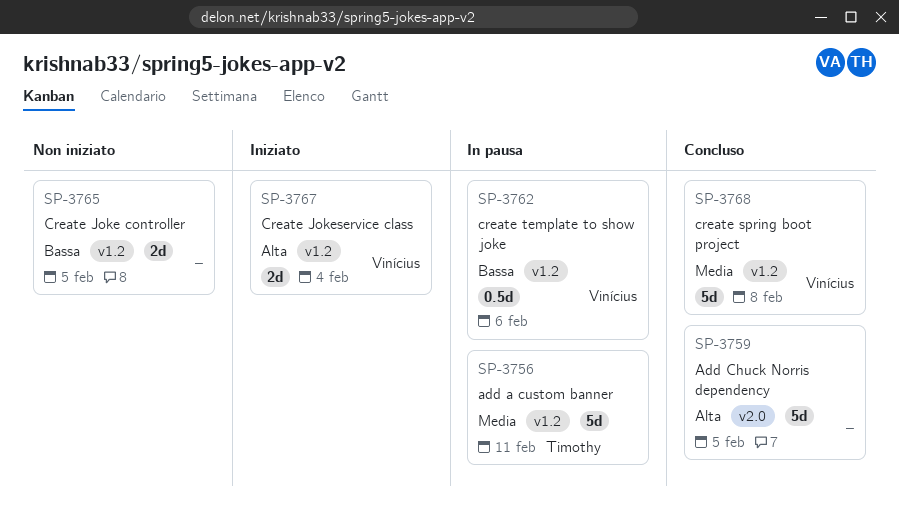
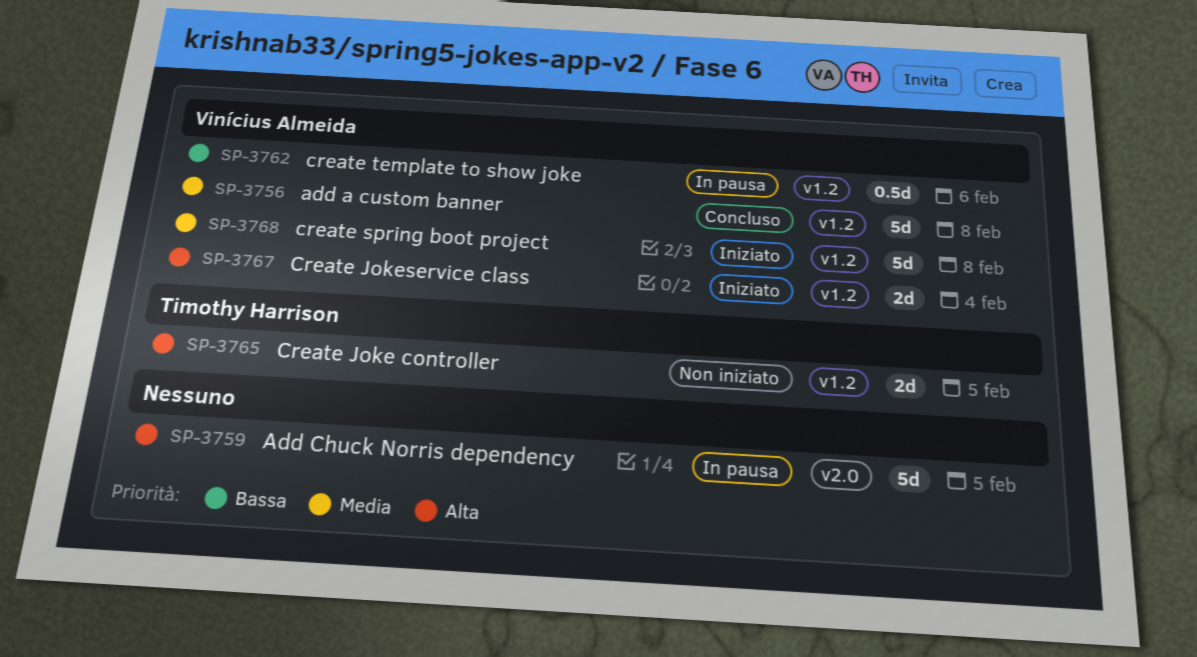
SP-3756, status: In pausa -> Concluso
SP-3756, owner: Timothy Harrison -> Vinícius Almeida
SP-3756, due: Feb 11 -> Feb 8
SP-3759, status: Concluso -> In pausa
SP-3765, owner: none -> Timothy Harrison
SP-3765, priority: Bassa -> Alta
SP-3768, status: Concluso -> Iniziato

